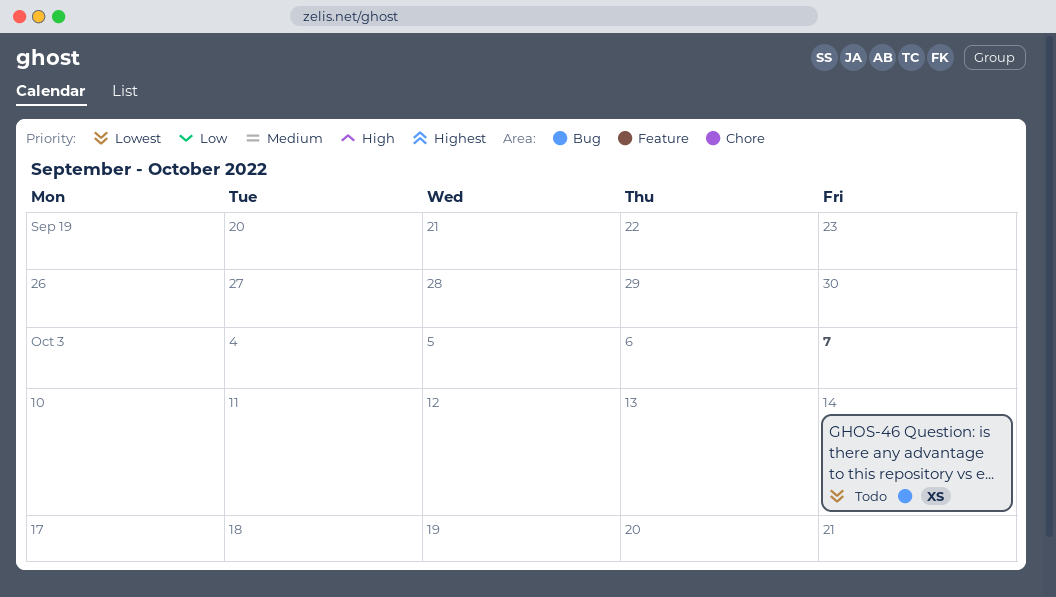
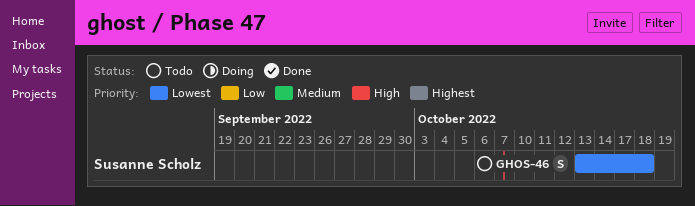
GHOS-46, estimate: XS -> S
GHOS-46, due: Oct 14 -> Oct 18

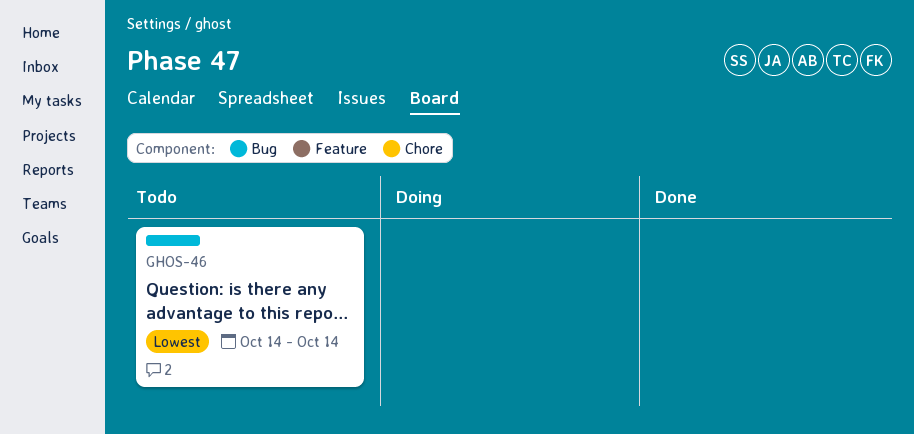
GHOS-46, start: Oct 13 -> Oct 14
GHOS-46, due: Oct 18 -> Oct 14

